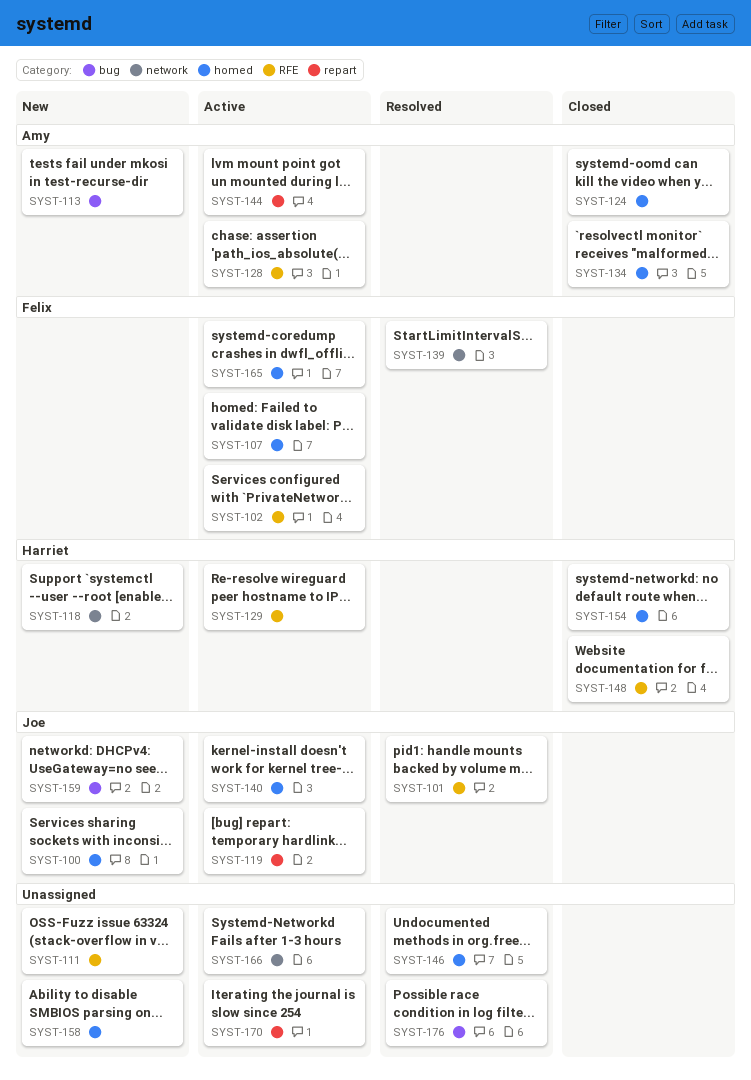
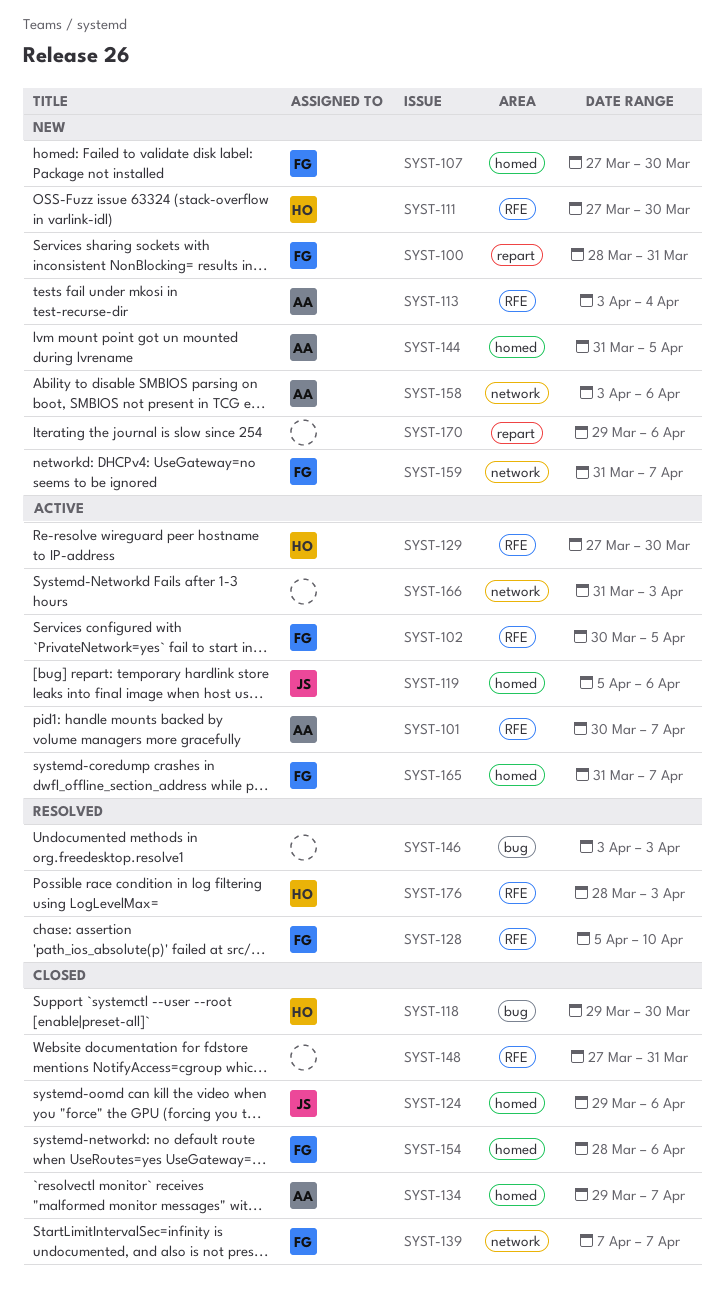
SYST-100, owner: Joe -> Felix
SYST-100, label: homed -> repart
SYST-101, status: Resolved -> Active
SYST-101, owner: Joe -> Amy
SYST-107, status: Active -> New
SYST-111, owner: none -> Harriet
SYST-113, label: bug -> RFE
SYST-118, status: New -> Closed
SYST-118, label: network -> bug
SYST-119, label: repart -> homed
SYST-124, owner: Amy -> Joe
SYST-128, status: Active -> Resolved
SYST-128, owner: Amy -> Felix
SYST-139, status: Resolved -> Closed
SYST-140: present -> none
SYST-144, status: Active -> New
SYST-144, label: repart -> homed
SYST-146, label: homed -> bug
SYST-148, owner: Harriet -> none
SYST-154, owner: Harriet -> Felix
SYST-158, owner: none -> Amy
SYST-158, label: homed -> network
SYST-159, owner: Joe -> Felix
SYST-159, label: bug -> network
SYST-170, status: Active -> New
SYST-176, owner: none -> Harriet
SYST-176, label: bug -> RFE

